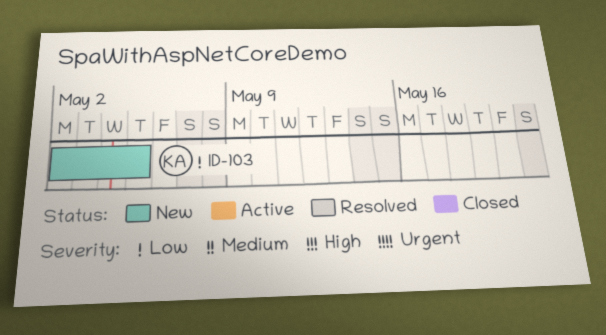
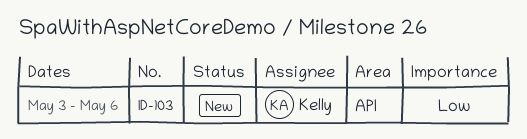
ID-103, start: May 2 -> May 3
ID-103, due: May 5 -> May 6

